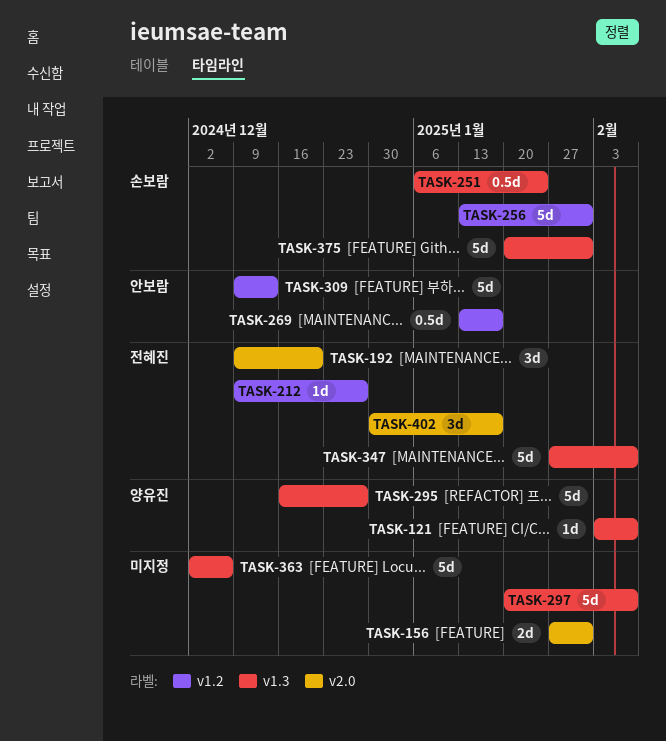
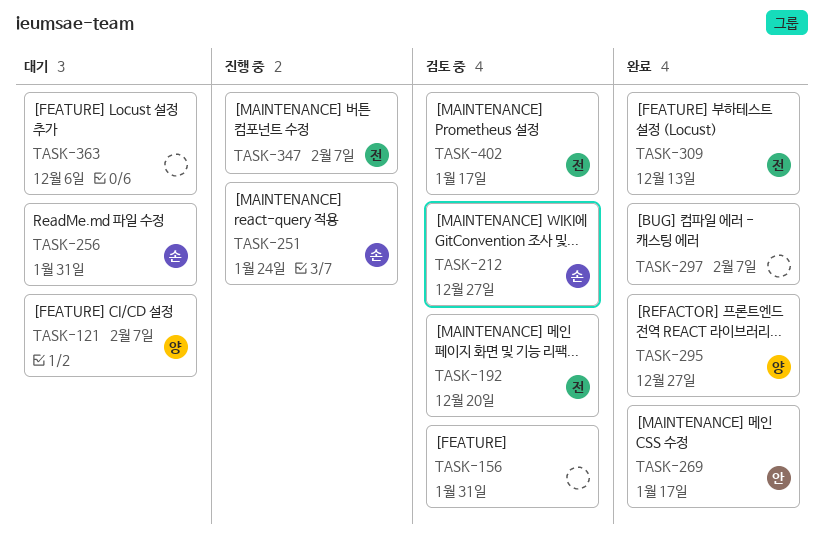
TASK-212, owner: 전혜진 -> 손보람
TASK-309, owner: 안보람 -> 전혜진
TASK-375: present -> none

